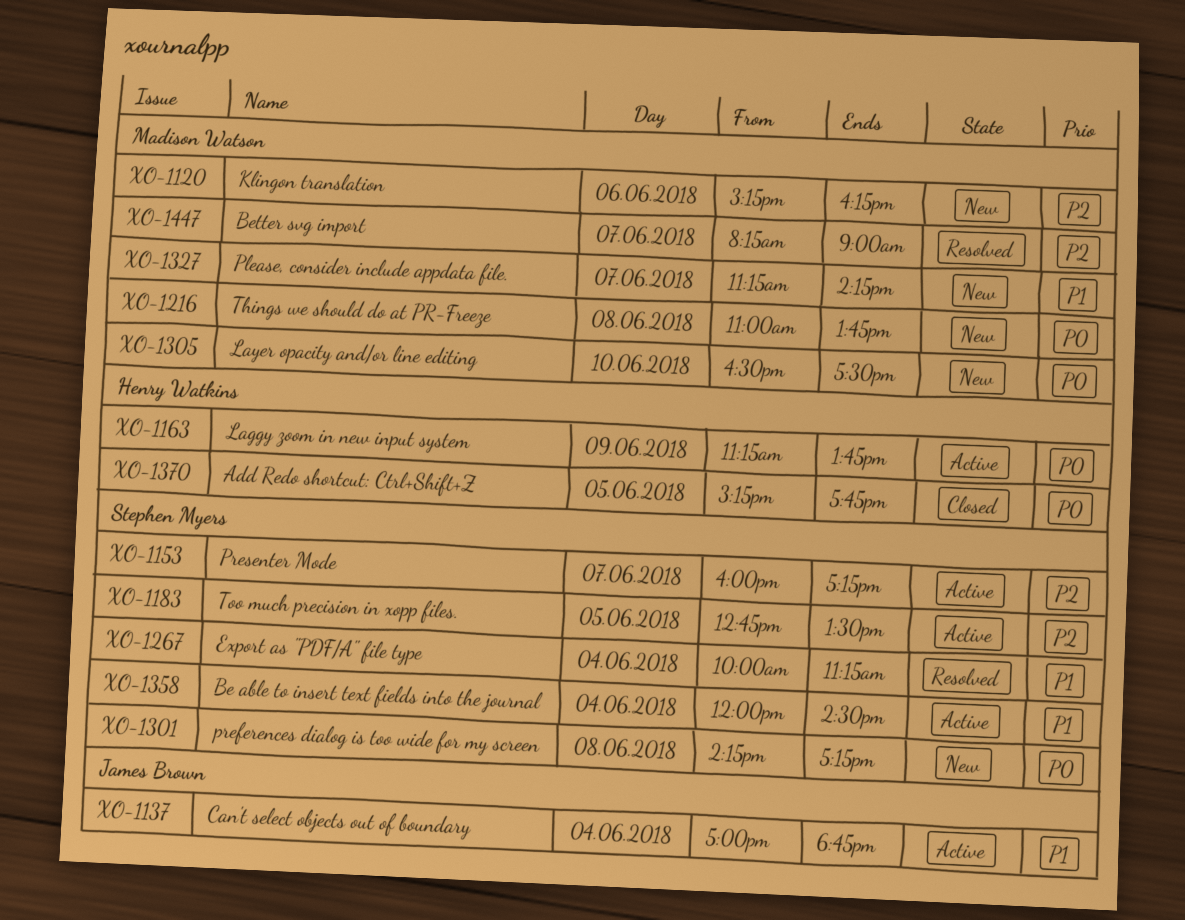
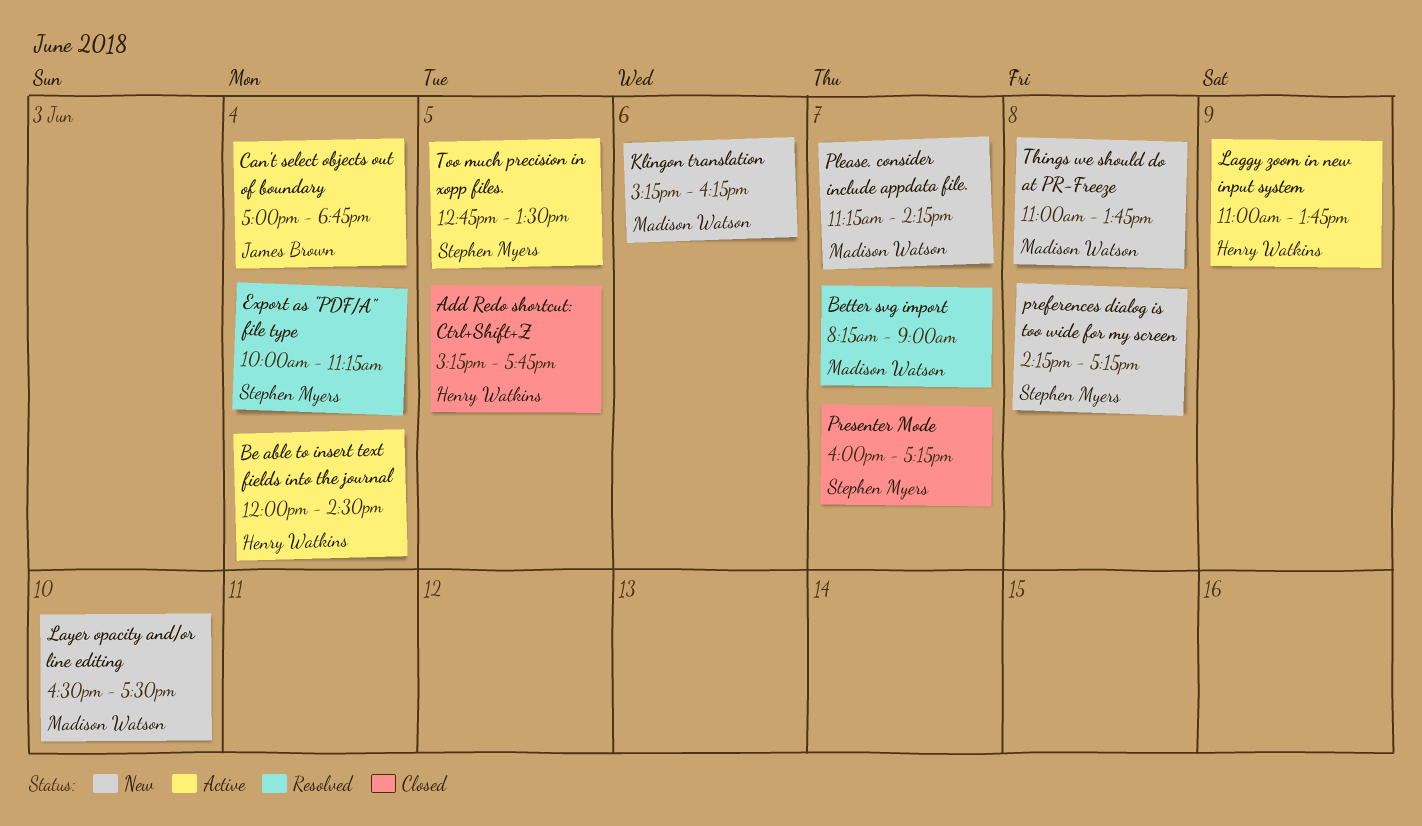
Be able to insert text fields into the journal, owner: Stephen Myers -> Henry Watkins
Laggy zoom in new input system, begins: 11:15 -> 11:00
Presenter Mode, status: Active -> Closed

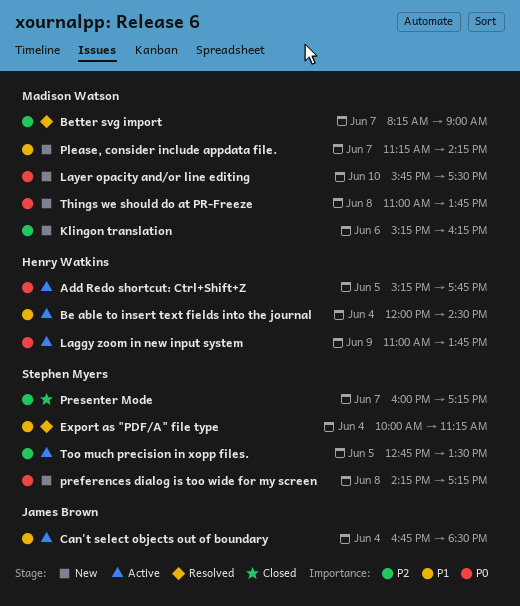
Add Redo shortcut: Ctrl+Shift+Z, status: Closed -> Active
Can't select objects out of boundary, begins: 17:00 -> 16:45
Can't select objects out of boundary, ends: 18:45 -> 18:30
Layer opacity and/or line editing, begins: 16:30 -> 15:45

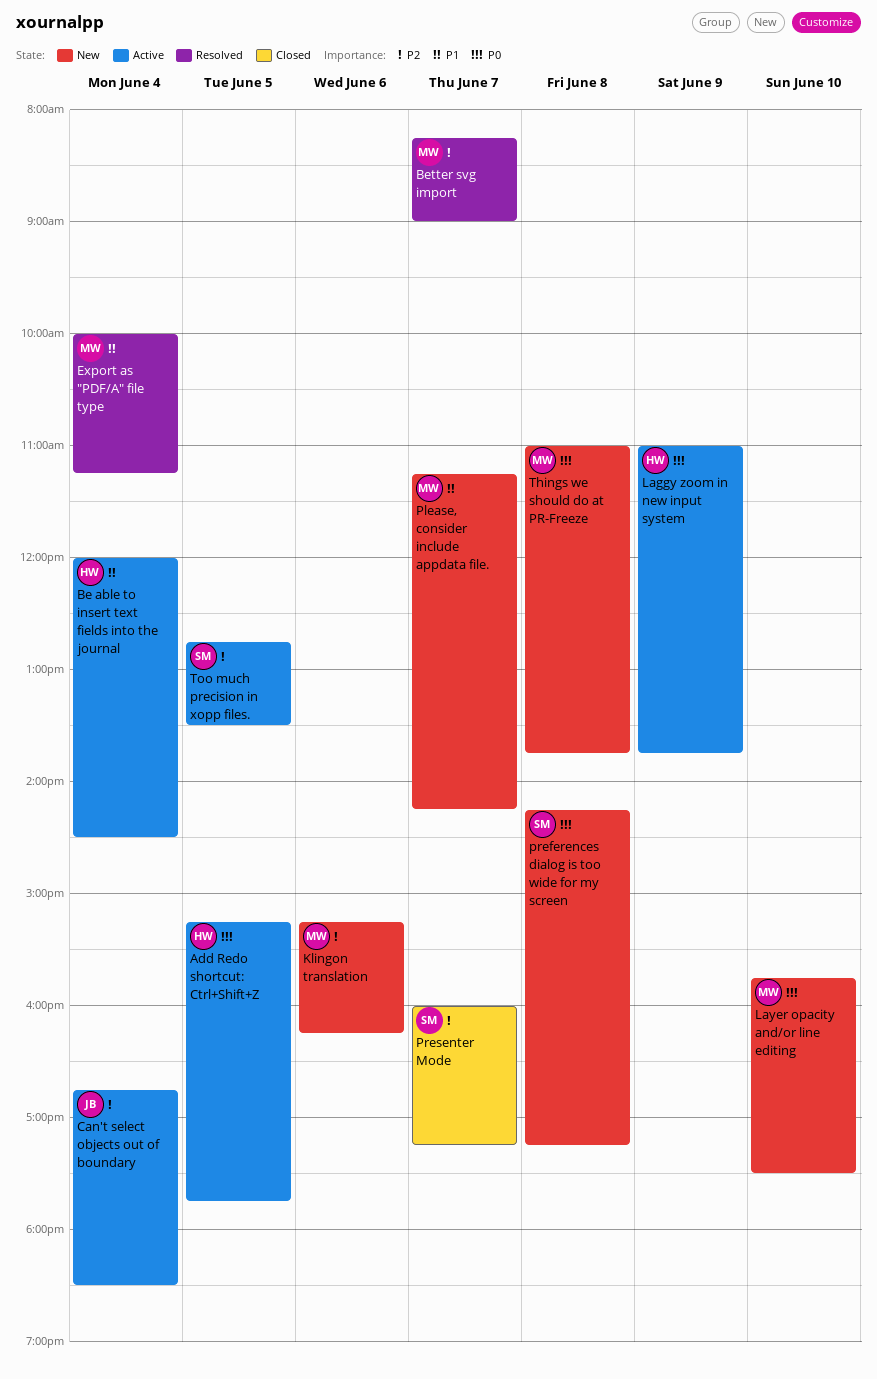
Can't select objects out of boundary, priority: P1 -> P2
Export as "PDF/A" file type, owner: Stephen Myers -> Madison Watson

